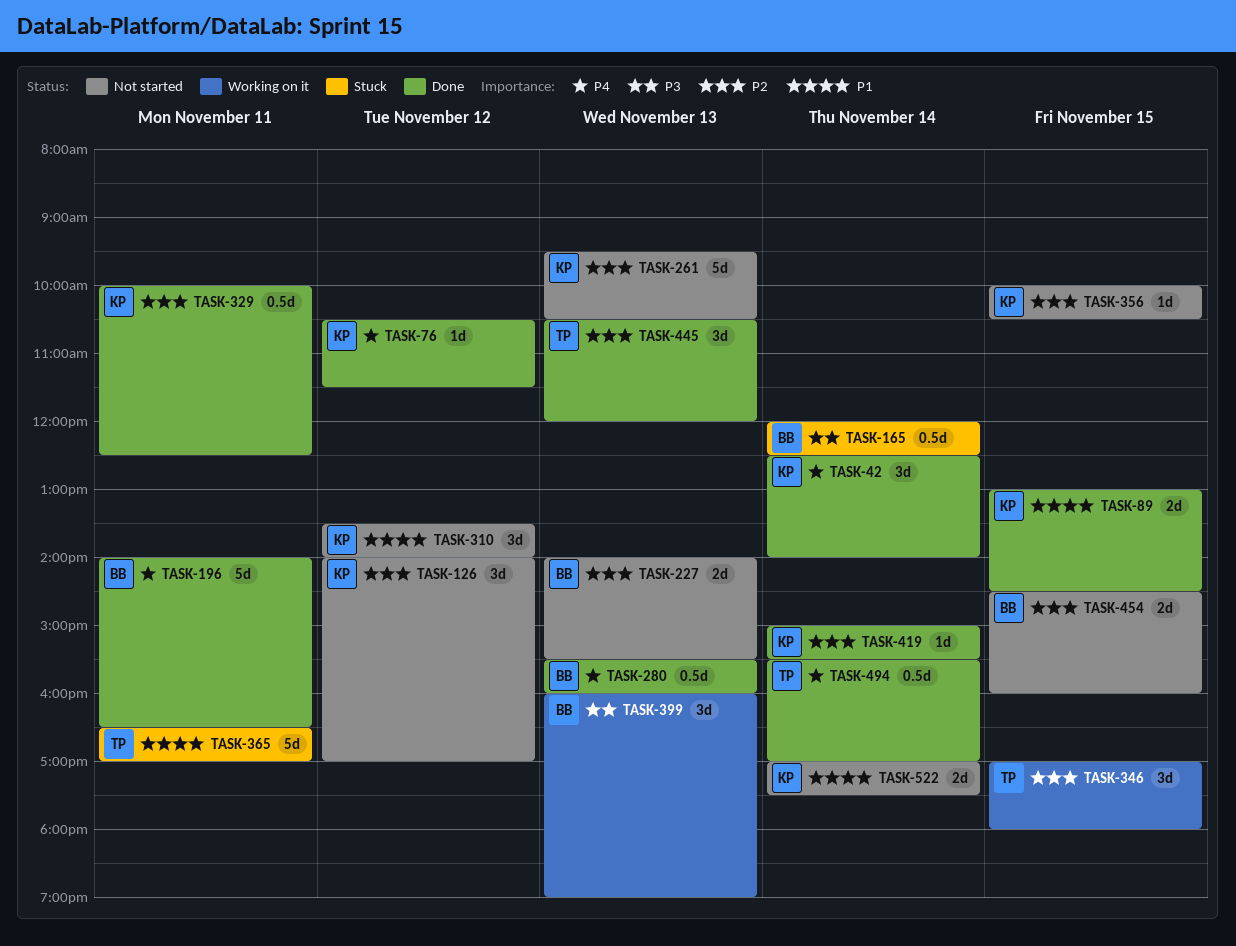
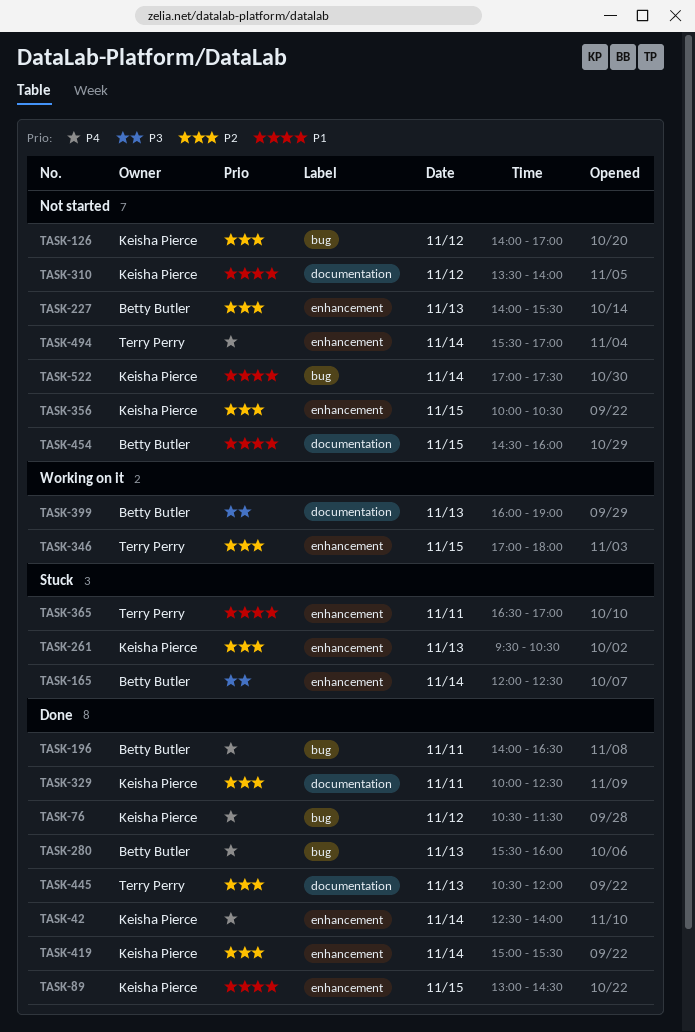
TASK-261, status: Not started -> Stuck
TASK-454, priority: P2 -> P1
TASK-494, status: Done -> Not started

